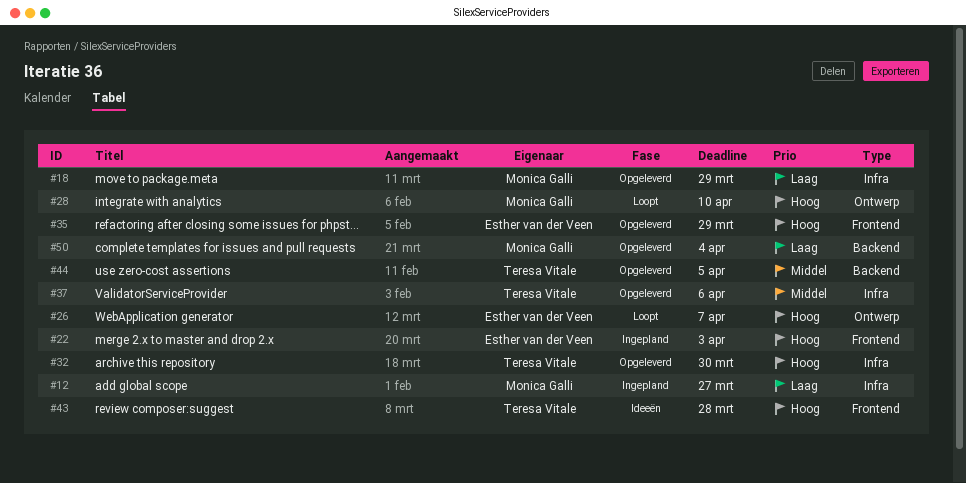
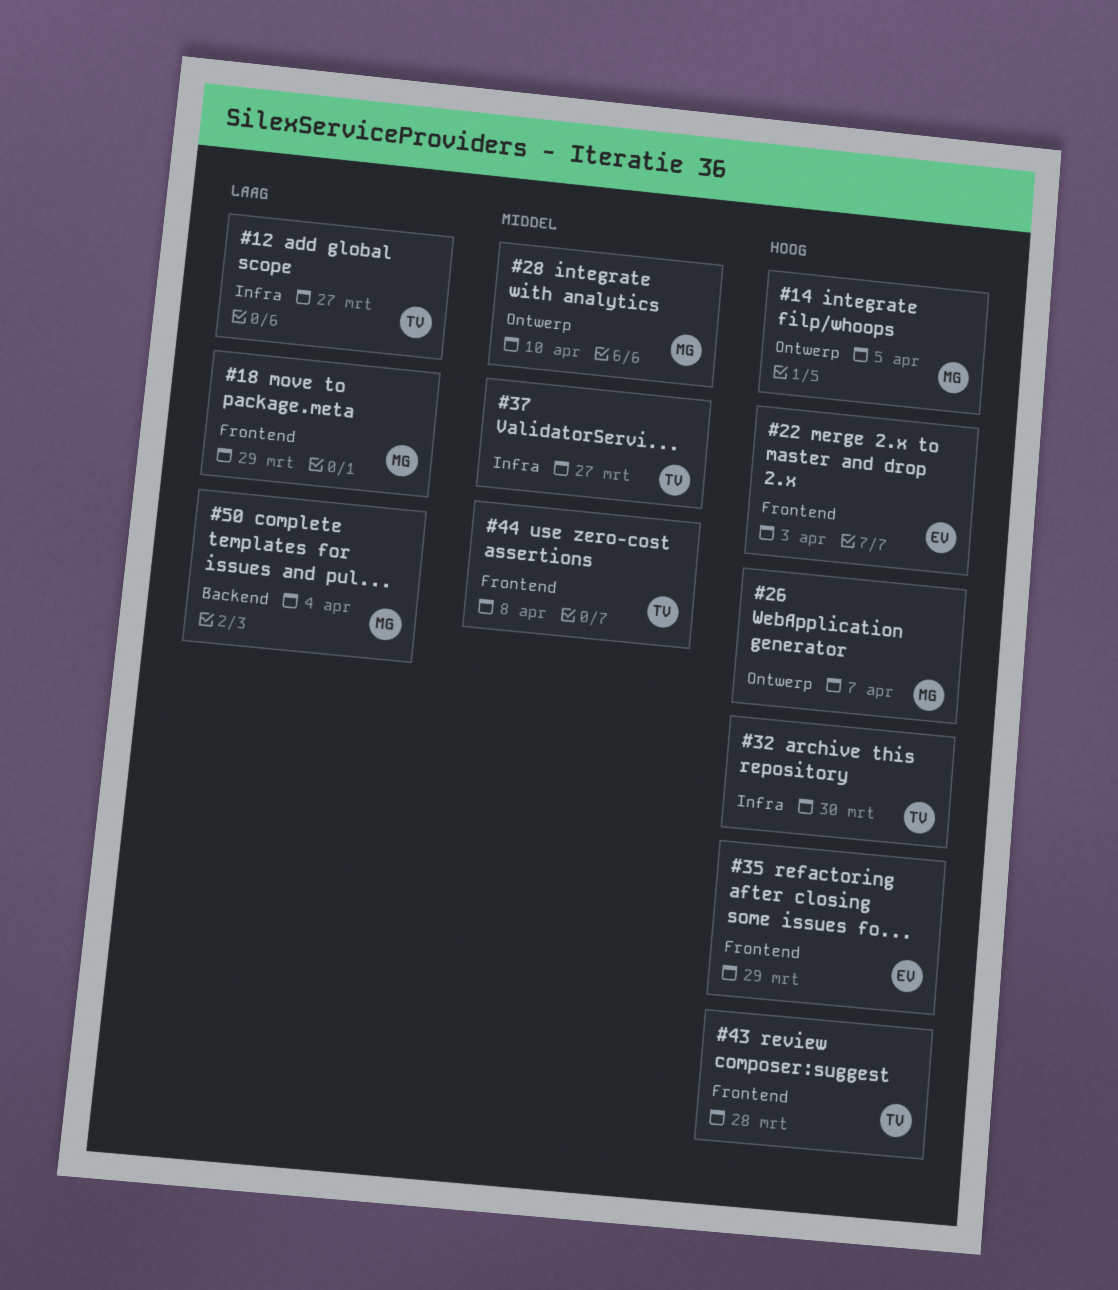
#12, owner: Monica Galli -> Teresa Vitale
#14: none -> present
#18, label: Infra -> Frontend
#26, owner: Esther van der Veen -> Monica Galli
#28, priority: Hoog -> Middel
#37, due: Apr 6 -> Mar 27
#44, label: Backend -> Frontend
#44, due: Apr 5 -> Apr 8

